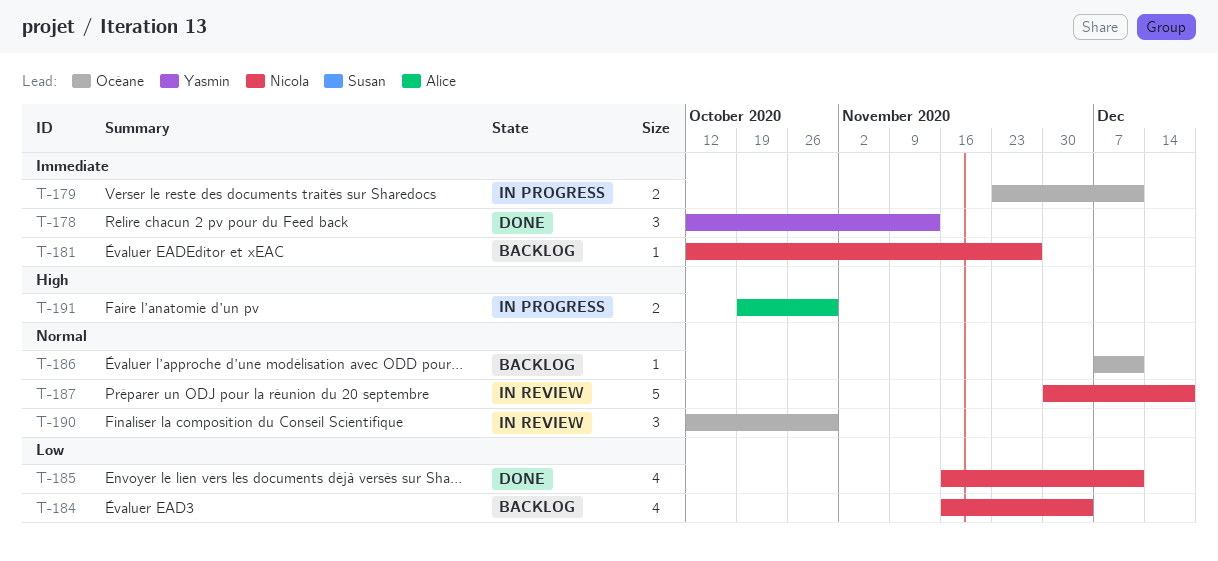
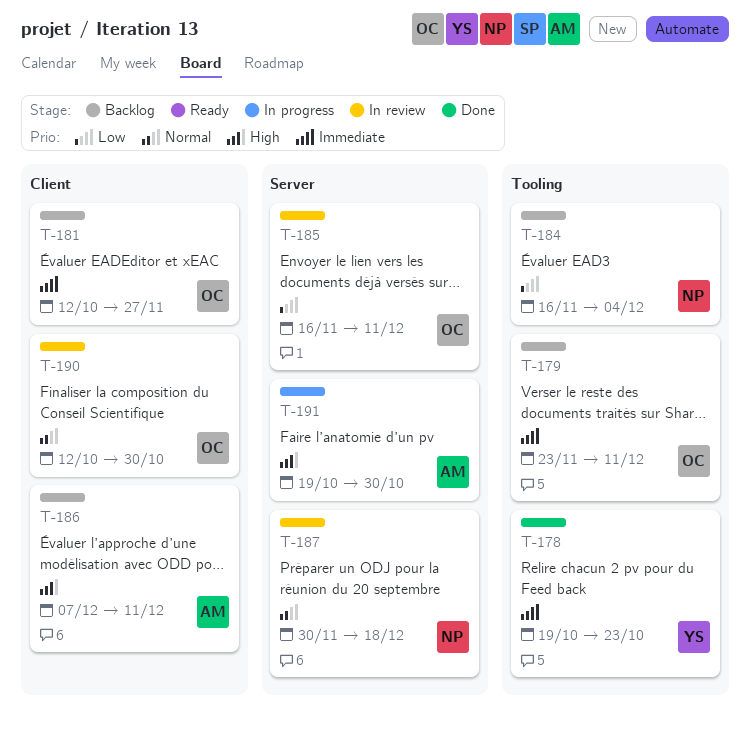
T-178, start: Oct 12 -> Oct 19
T-178, due: Nov 13 -> Oct 23
T-179, status: In progress -> Backlog
T-181, owner: Nicola -> Océane
T-185, status: Done -> In review
T-185, owner: Nicola -> Océane
T-186, owner: Océane -> Alice
T-186, priority: Normal -> High

